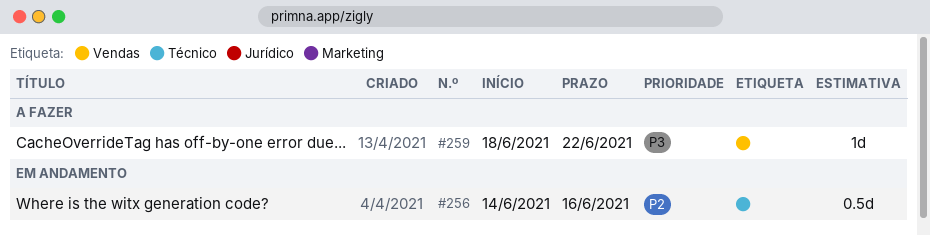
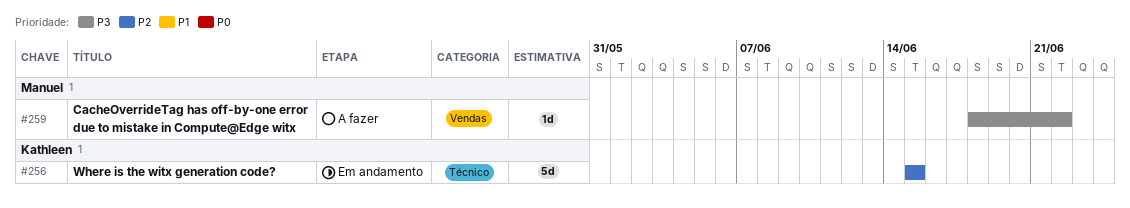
#256, estimate: 0.5d -> 5d
#256, start: Jun 14 -> Jun 15
#256, due: Jun 16 -> Jun 15

